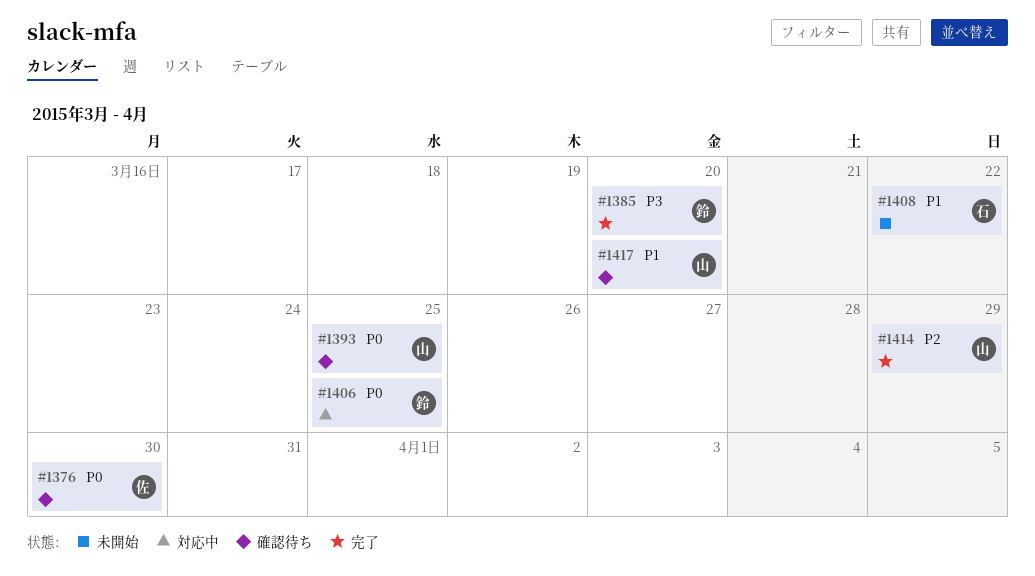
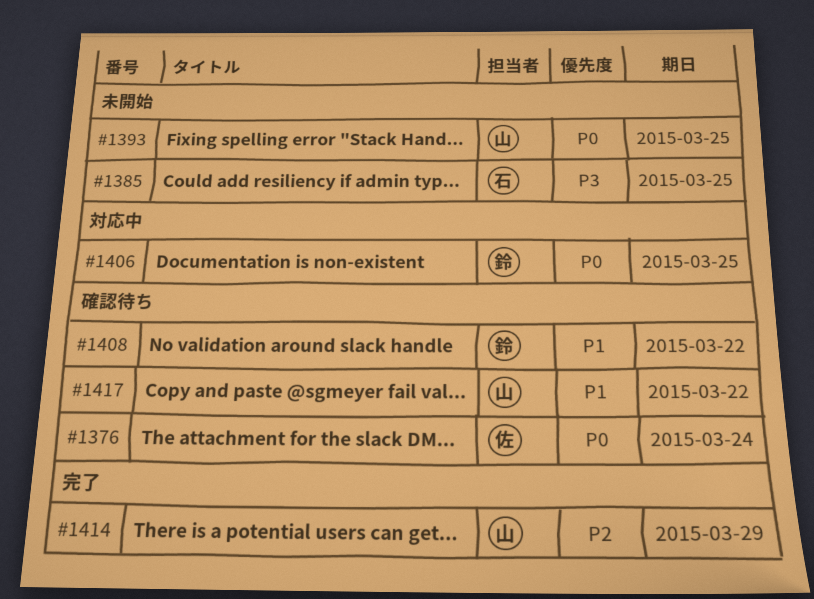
#1376, due: Mar 30 -> Mar 24
#1385, status: 完了 -> 未開始
#1385, owner: 鈴 -> 石
#1385, due: Mar 20 -> Mar 25
#1393, status: 確認待ち -> 未開始
#1408, status: 未開始 -> 確認待ち
#1408, owner: 石 -> 鈴
#1417, due: Mar 20 -> Mar 22

